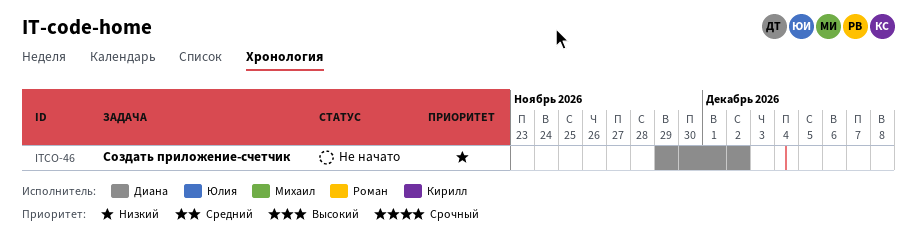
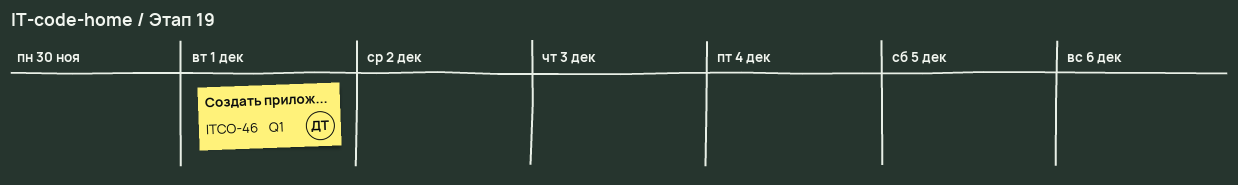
ITCO-46, due: Dec 2 -> Dec 1

